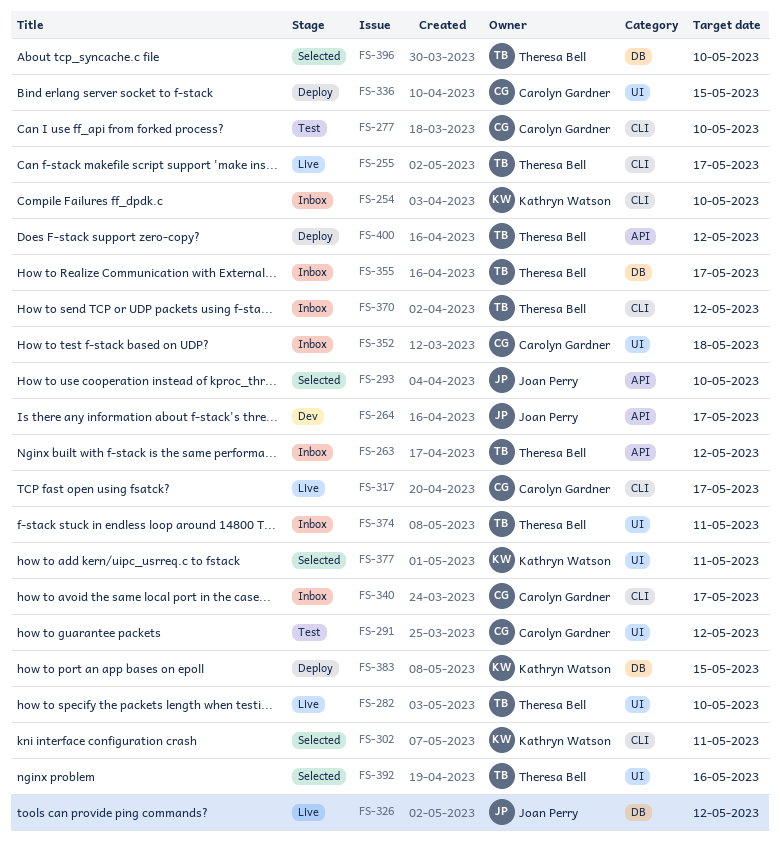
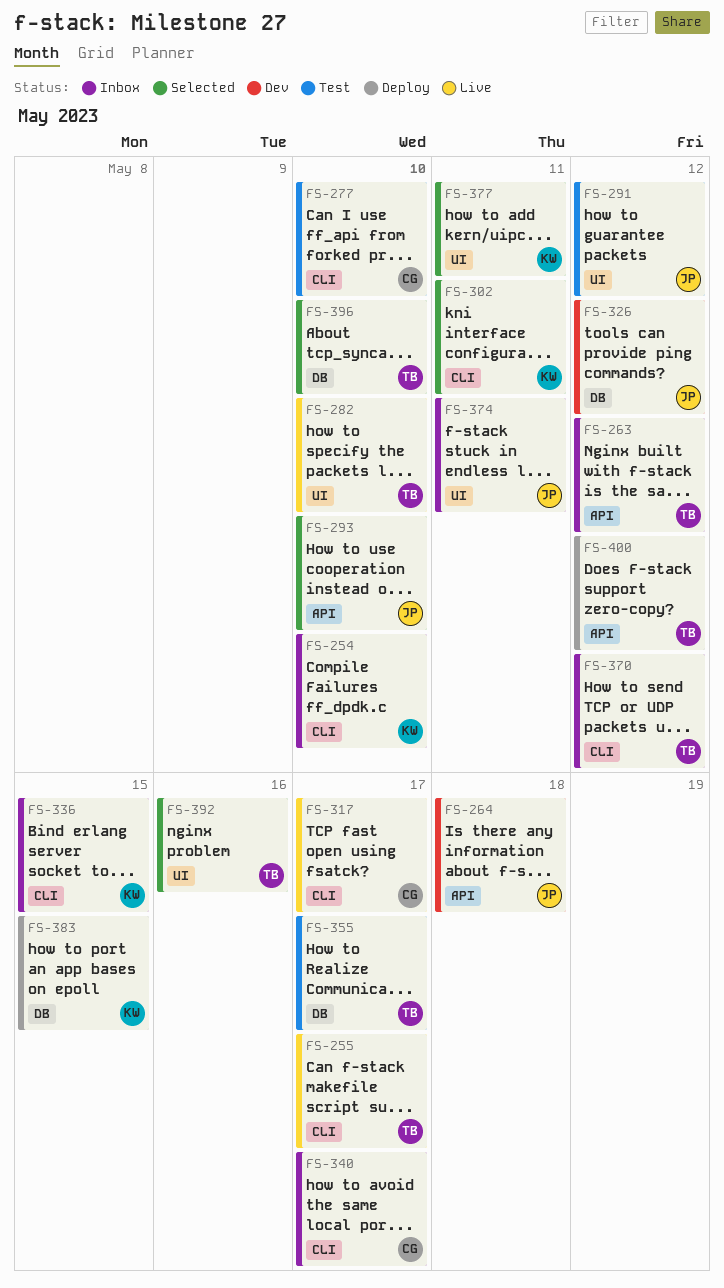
FS-264, due: May 17 -> May 18
FS-291, owner: Carolyn Gardner -> Joan Perry
FS-326, status: Live -> Dev
FS-336, status: Deploy -> Inbox
FS-336, owner: Carolyn Gardner -> Kathryn Watson
FS-336, label: UI -> CLI
FS-352: present -> none
FS-355, status: Inbox -> Test
FS-374, owner: Theresa Bell -> Joan Perry

